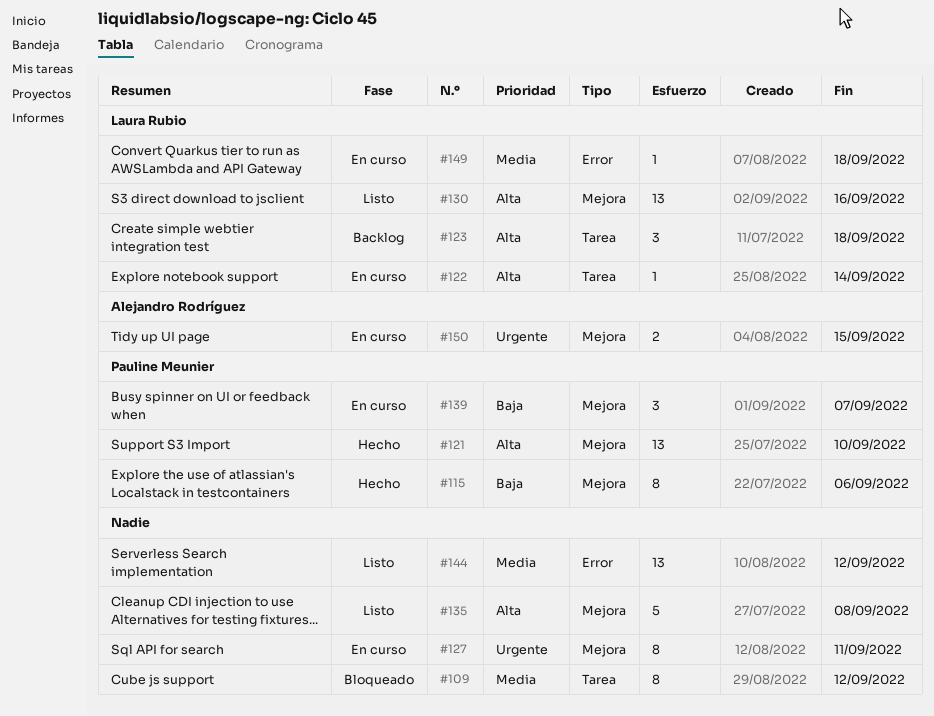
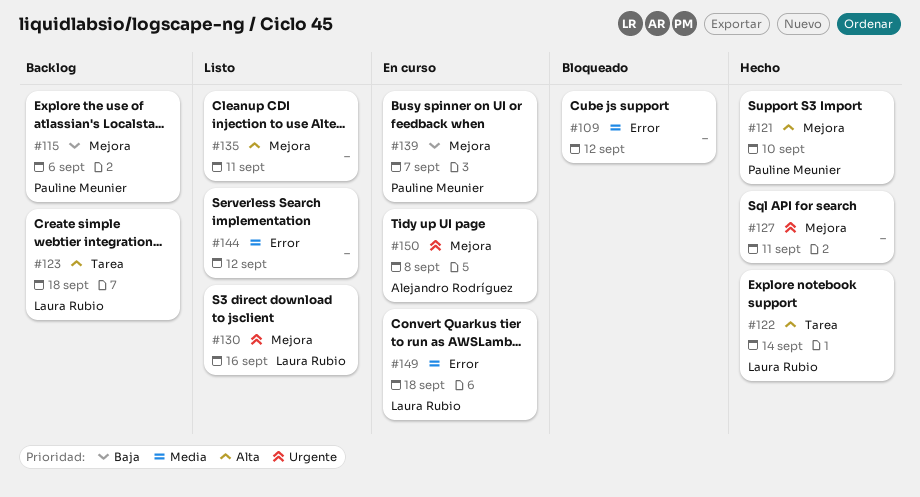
#109, label: Tarea -> Error
#115, status: Hecho -> Backlog
#122, status: En curso -> Hecho
#127, status: En curso -> Hecho
#130, priority: Alta -> Urgente
#135, due: Sep 8 -> Sep 11
#150, due: Sep 15 -> Sep 8

